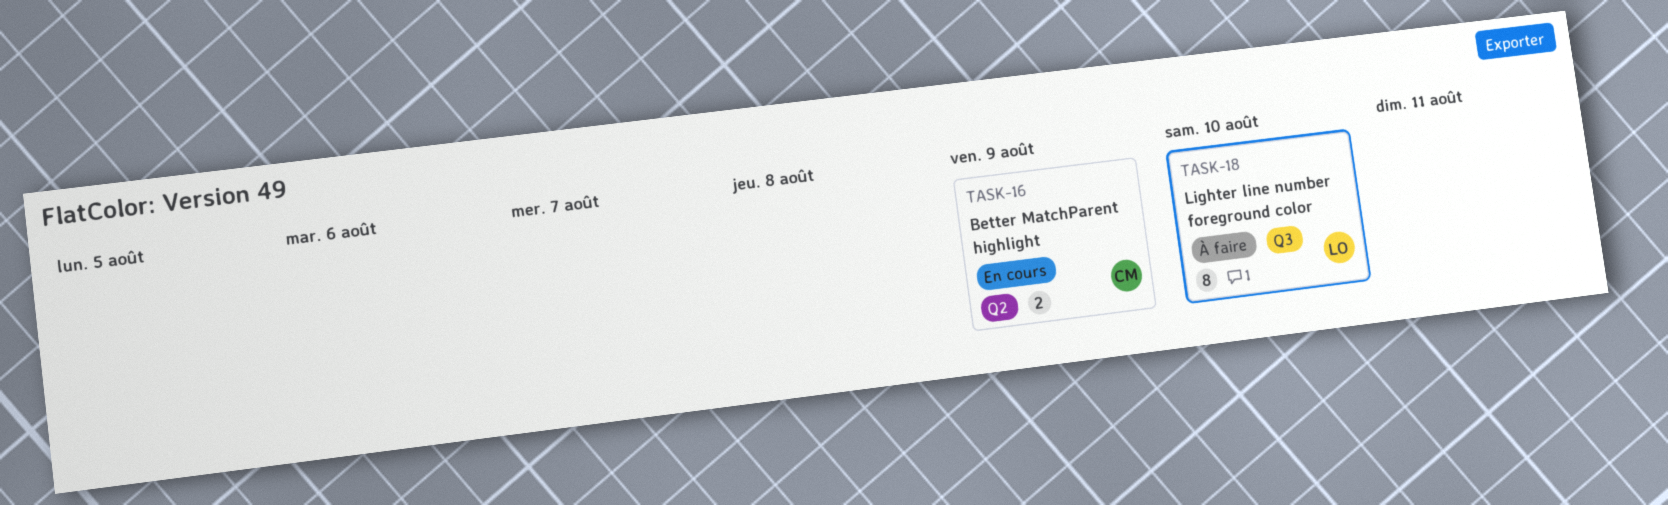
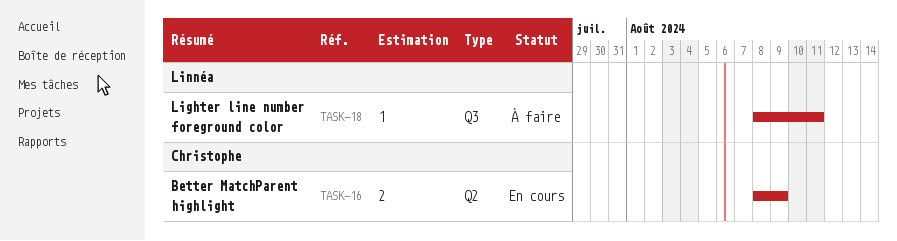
TASK-18, estimate: 8 -> 1
TASK-18, due: Aug 10 -> Aug 11

